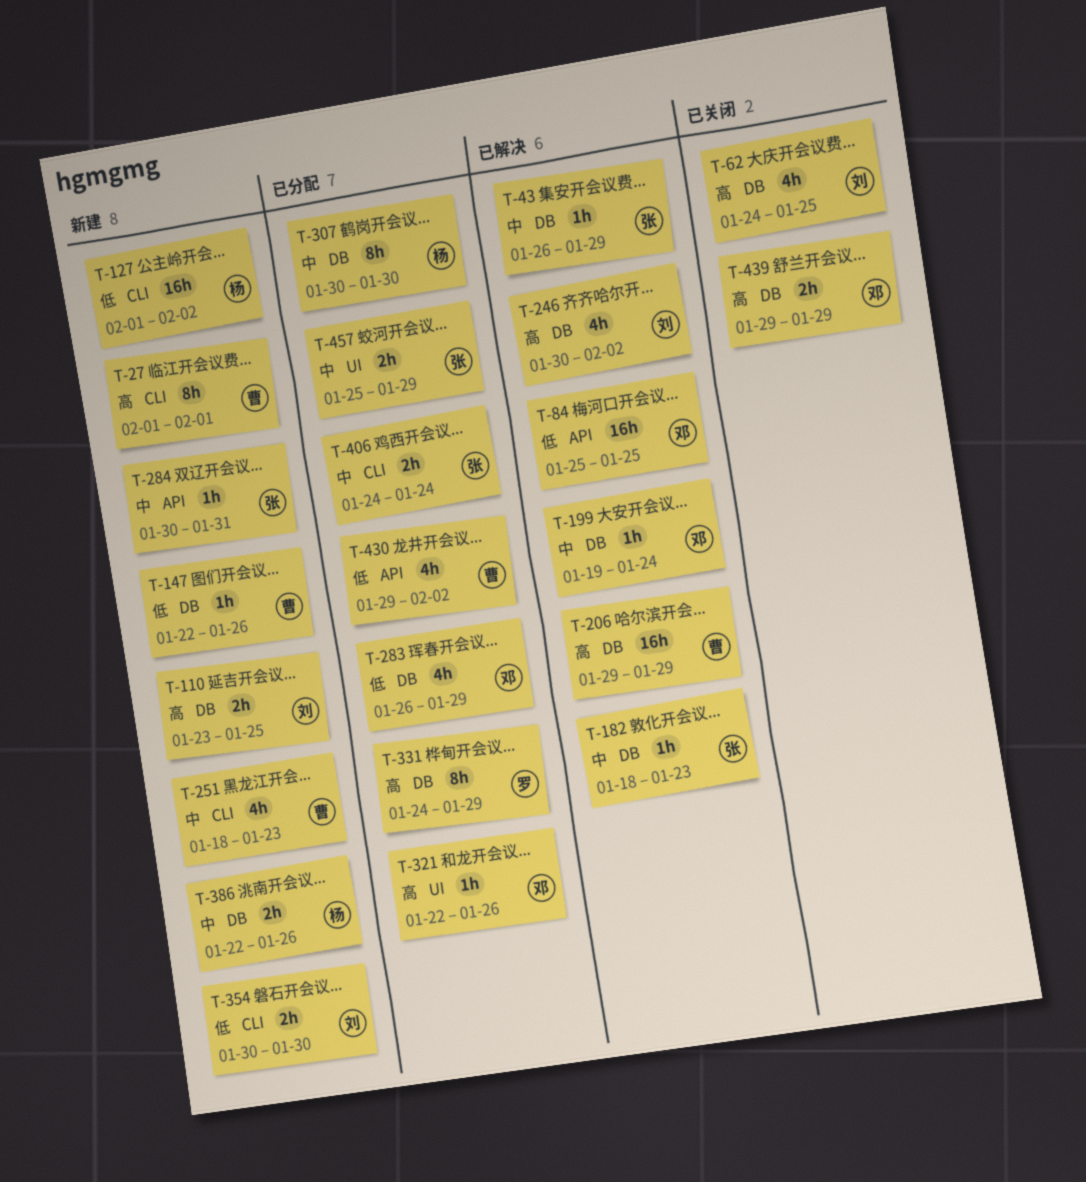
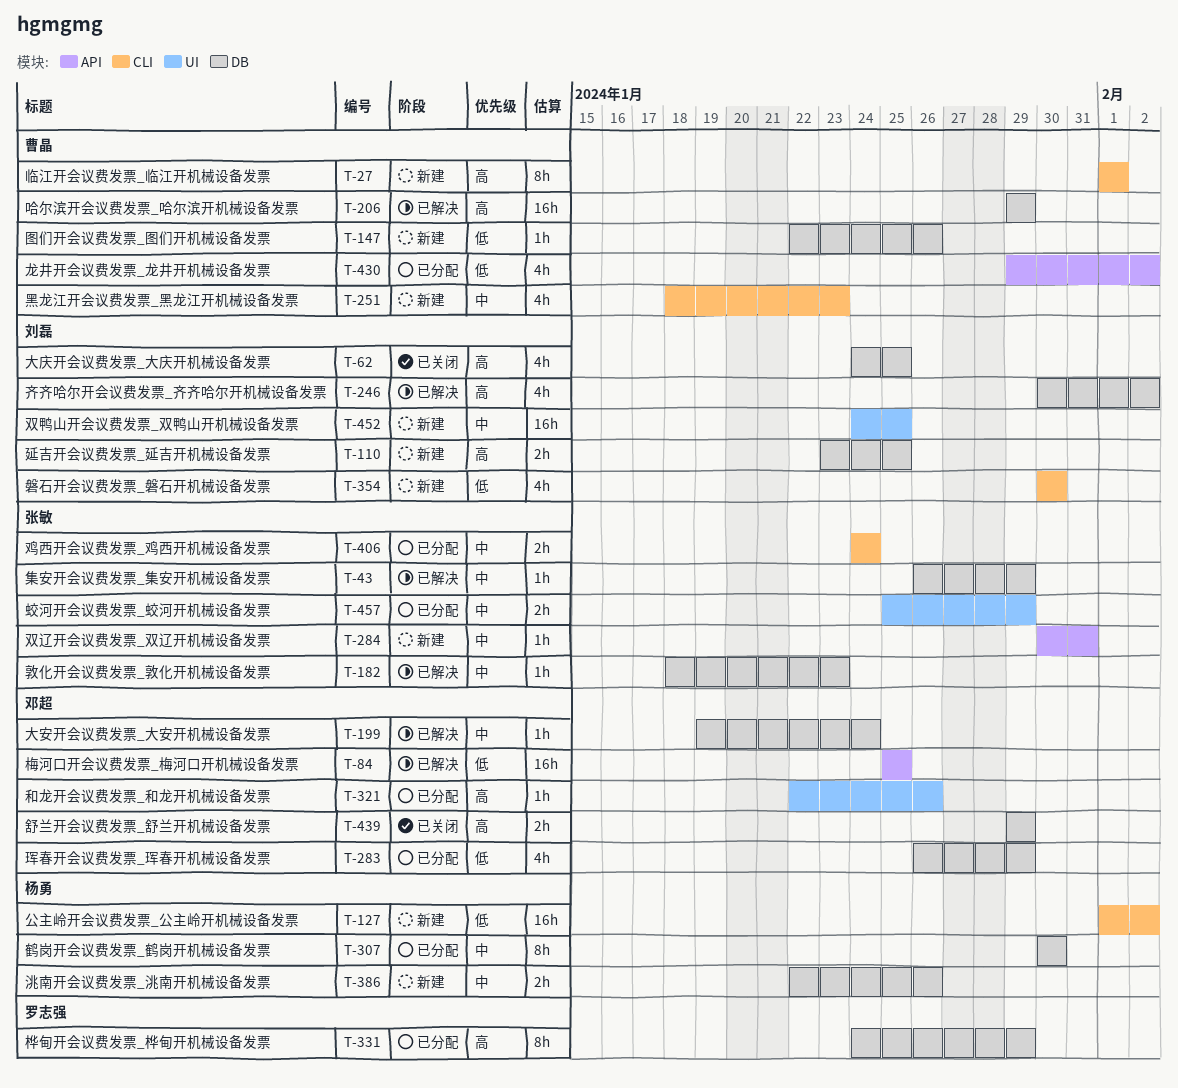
T-354, estimate: 2h -> 4h
T-452: none -> present

